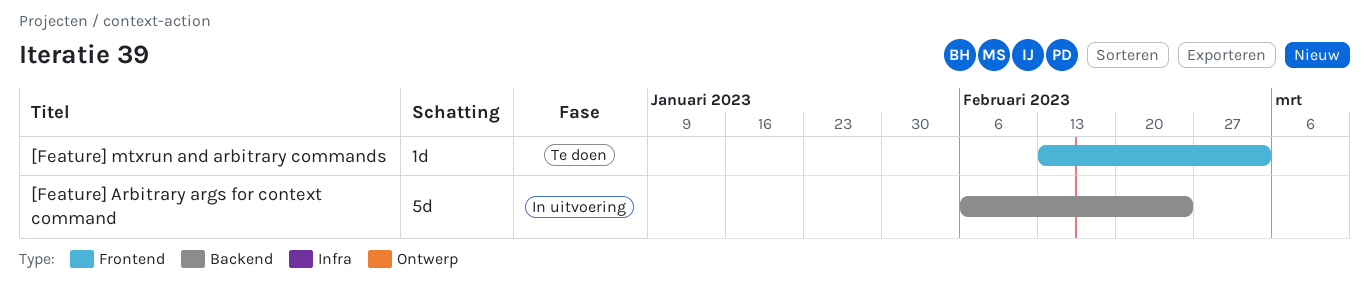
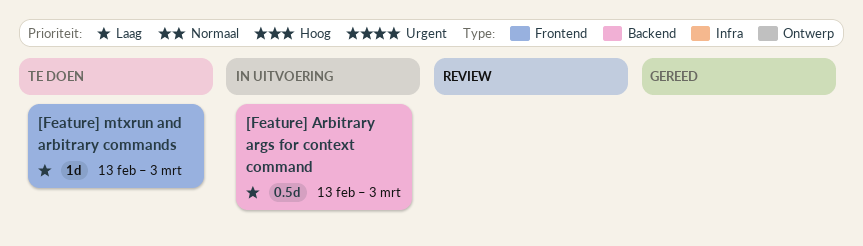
[Feature] Arbitrary args for context command, estimate: 5d -> 0.5d
[Feature] Arbitrary args for context command, start: Feb 6 -> Feb 13
[Feature] Arbitrary args for context command, due: Feb 24 -> Mar 3

